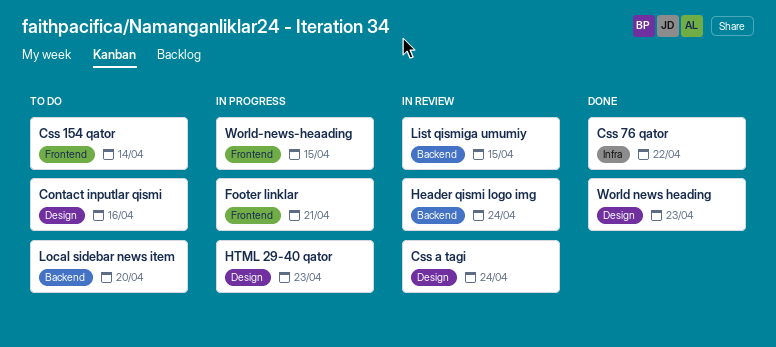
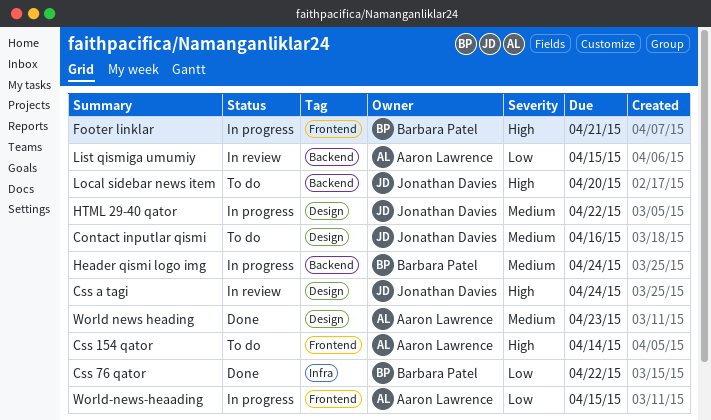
Header qismi logo img, status: In review -> In progress
HTML 29-40 qator, due: Apr 23 -> Apr 22

